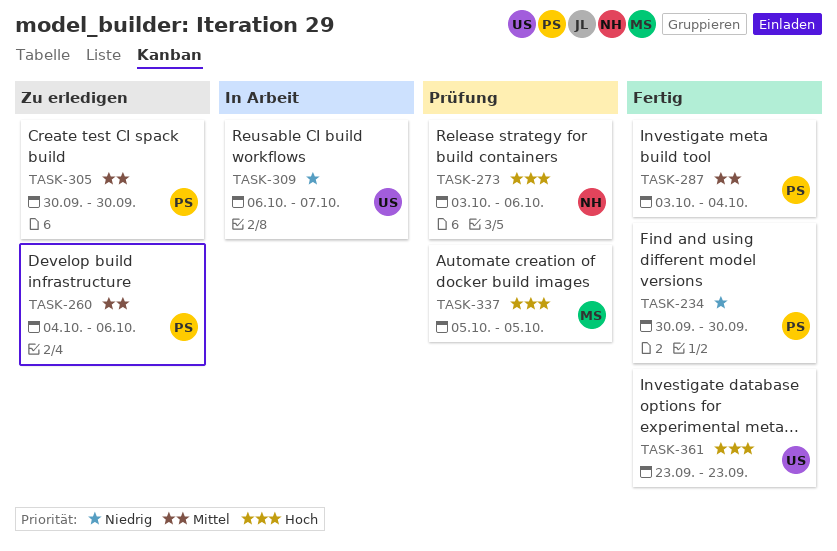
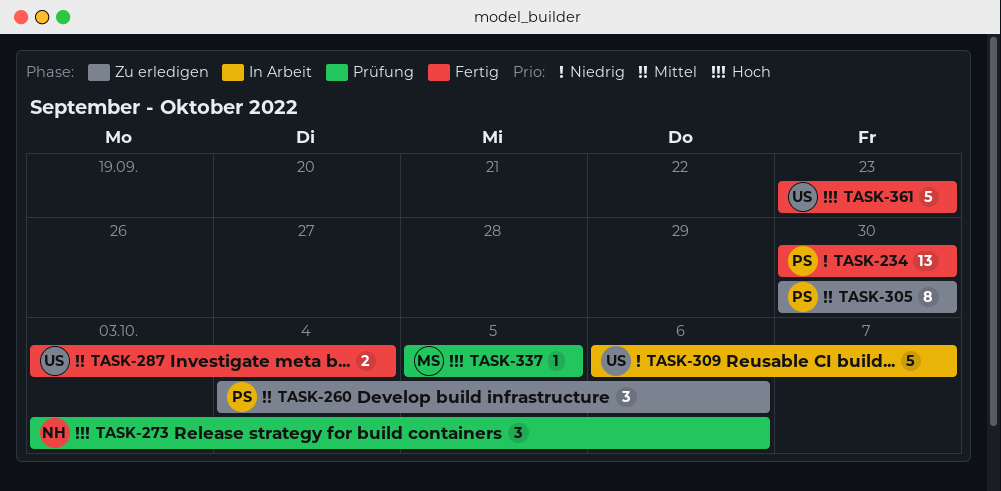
TASK-287, owner: PS -> US

